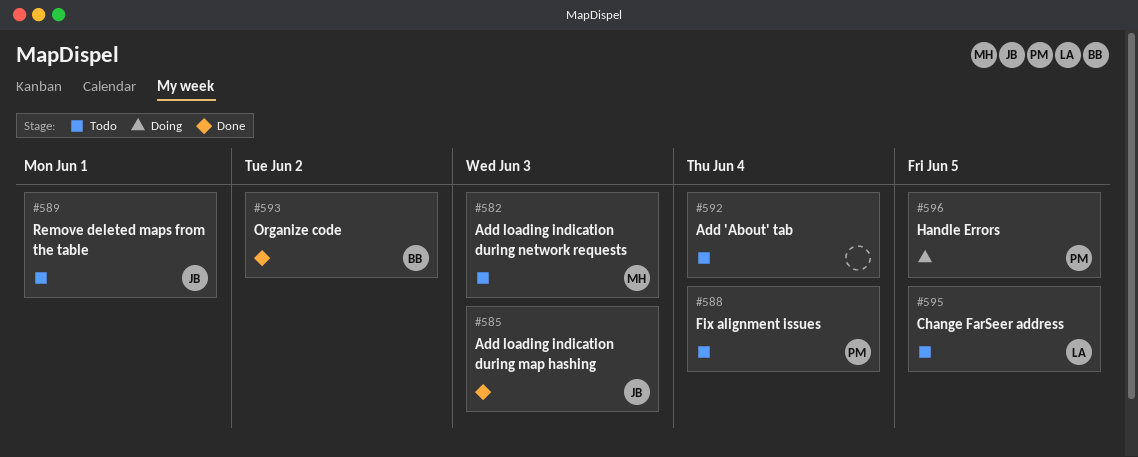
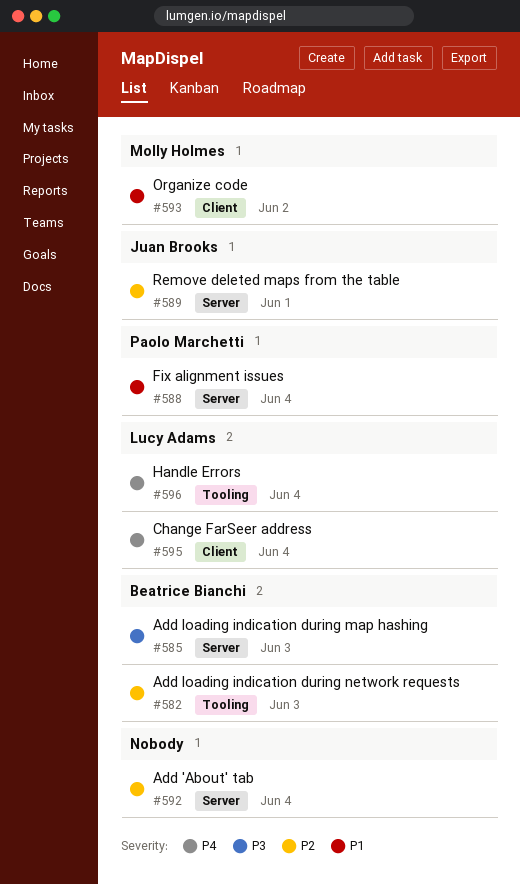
#582, owner: Molly Holmes -> Beatrice Bianchi
#585, owner: Juan Brooks -> Beatrice Bianchi
#593, owner: Beatrice Bianchi -> Molly Holmes
#595, due: Jun 5 -> Jun 4
#596, owner: Paolo Marchetti -> Lucy Adams
#596, due: Jun 5 -> Jun 4

